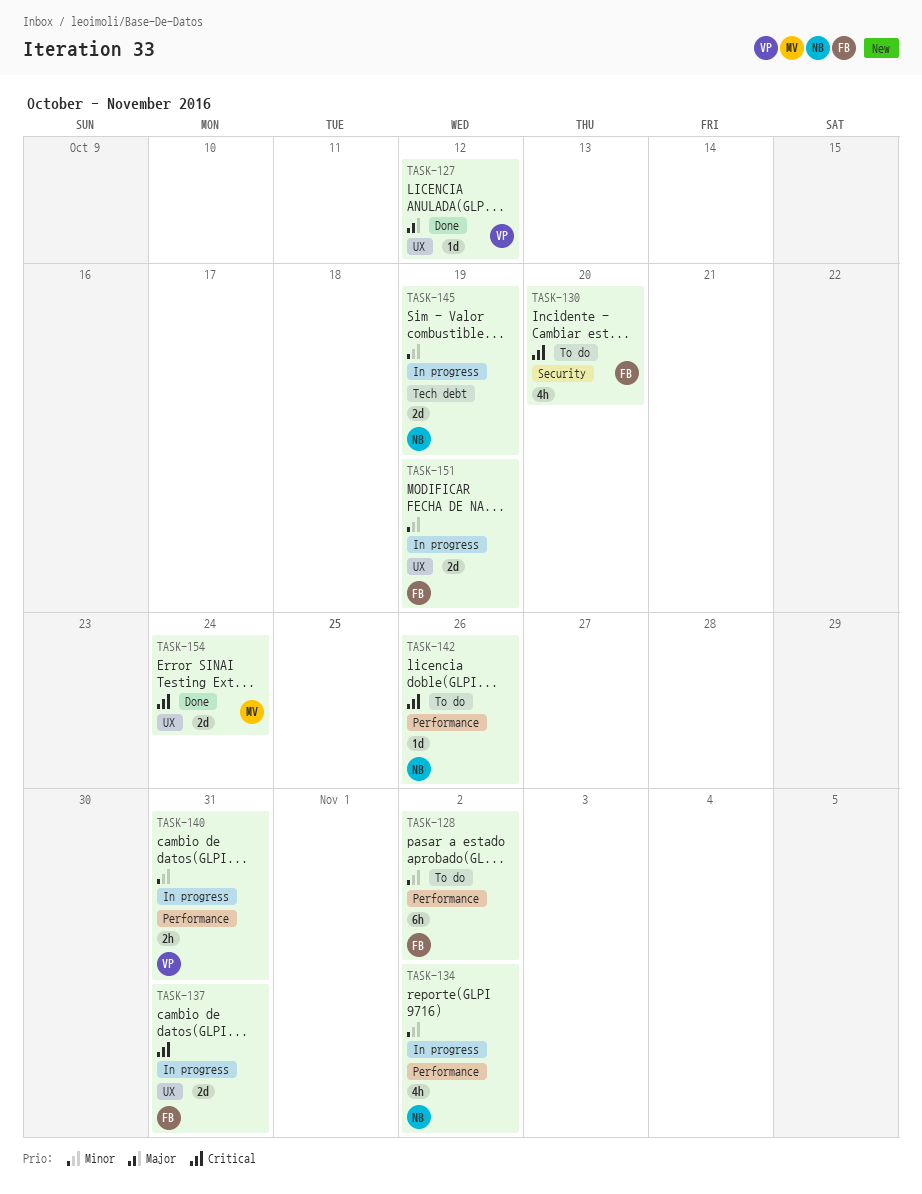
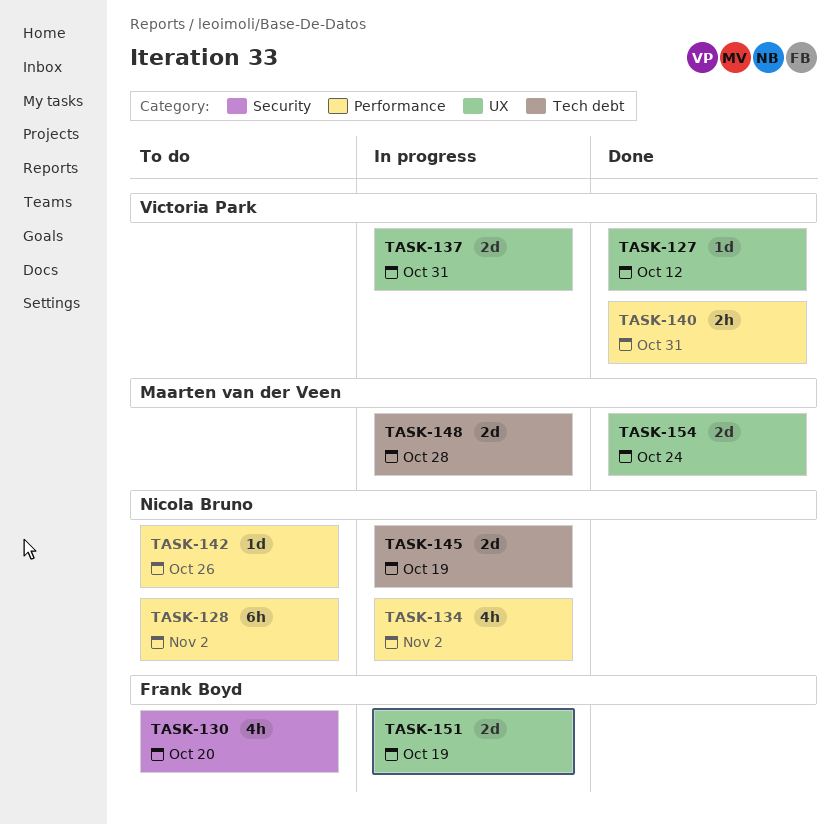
TASK-128, owner: Frank Boyd -> Nicola Bruno
TASK-137, owner: Frank Boyd -> Victoria Park
TASK-140, status: In progress -> Done
TASK-148: none -> present

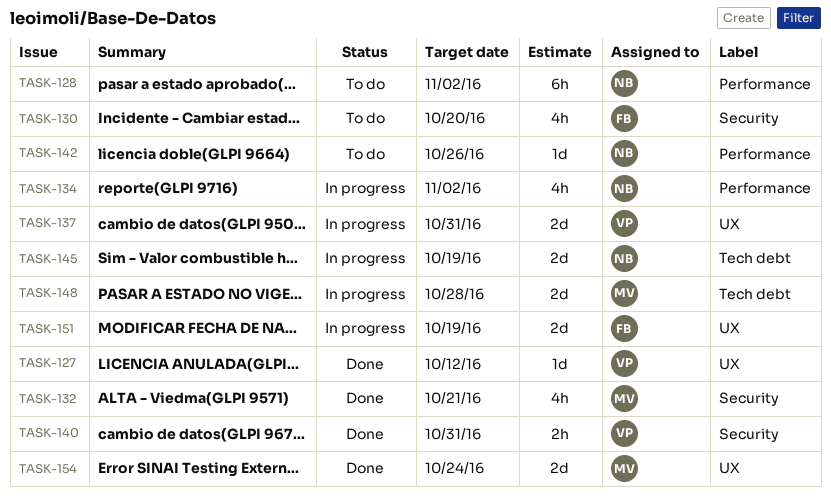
TASK-132: none -> present
TASK-140, label: Performance -> Security

